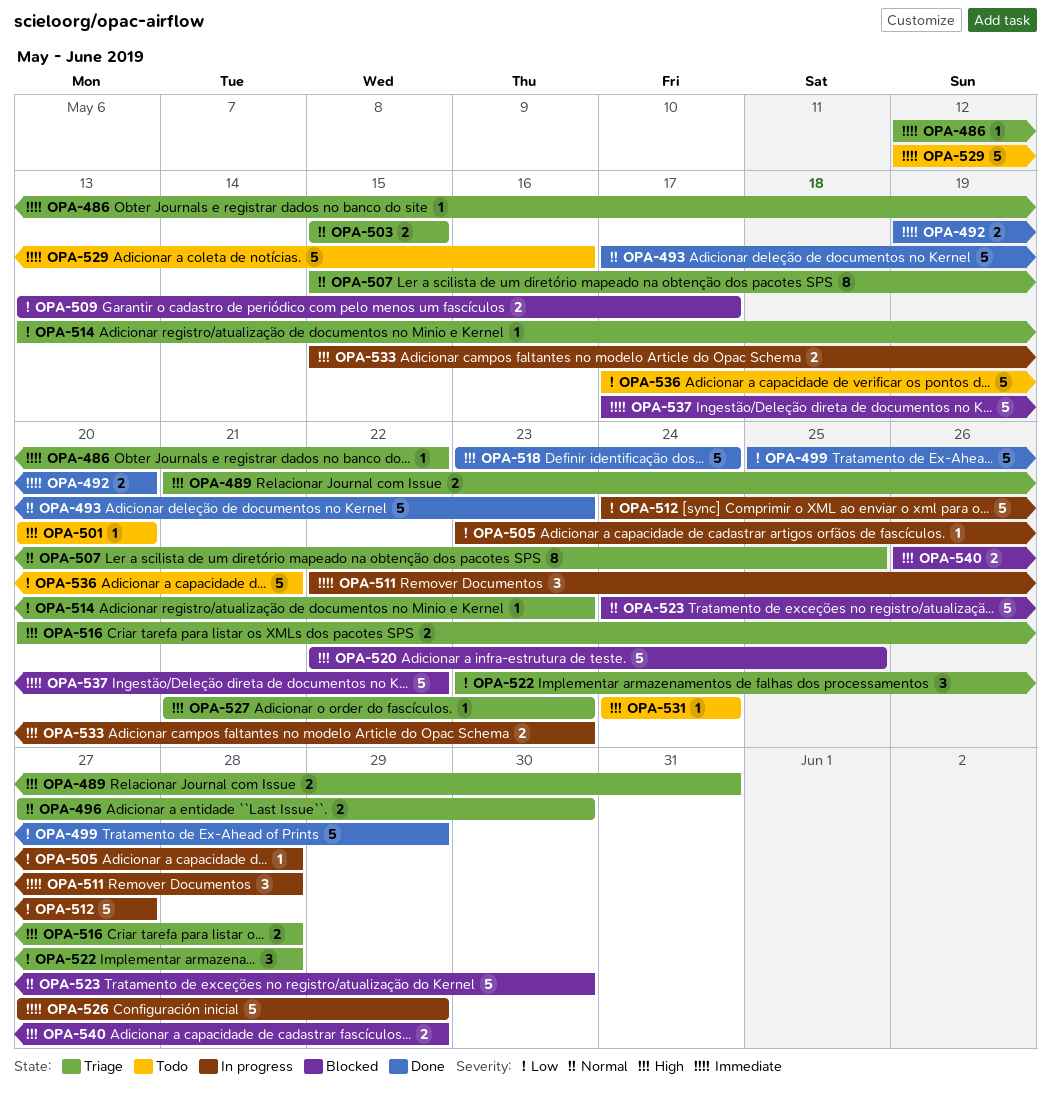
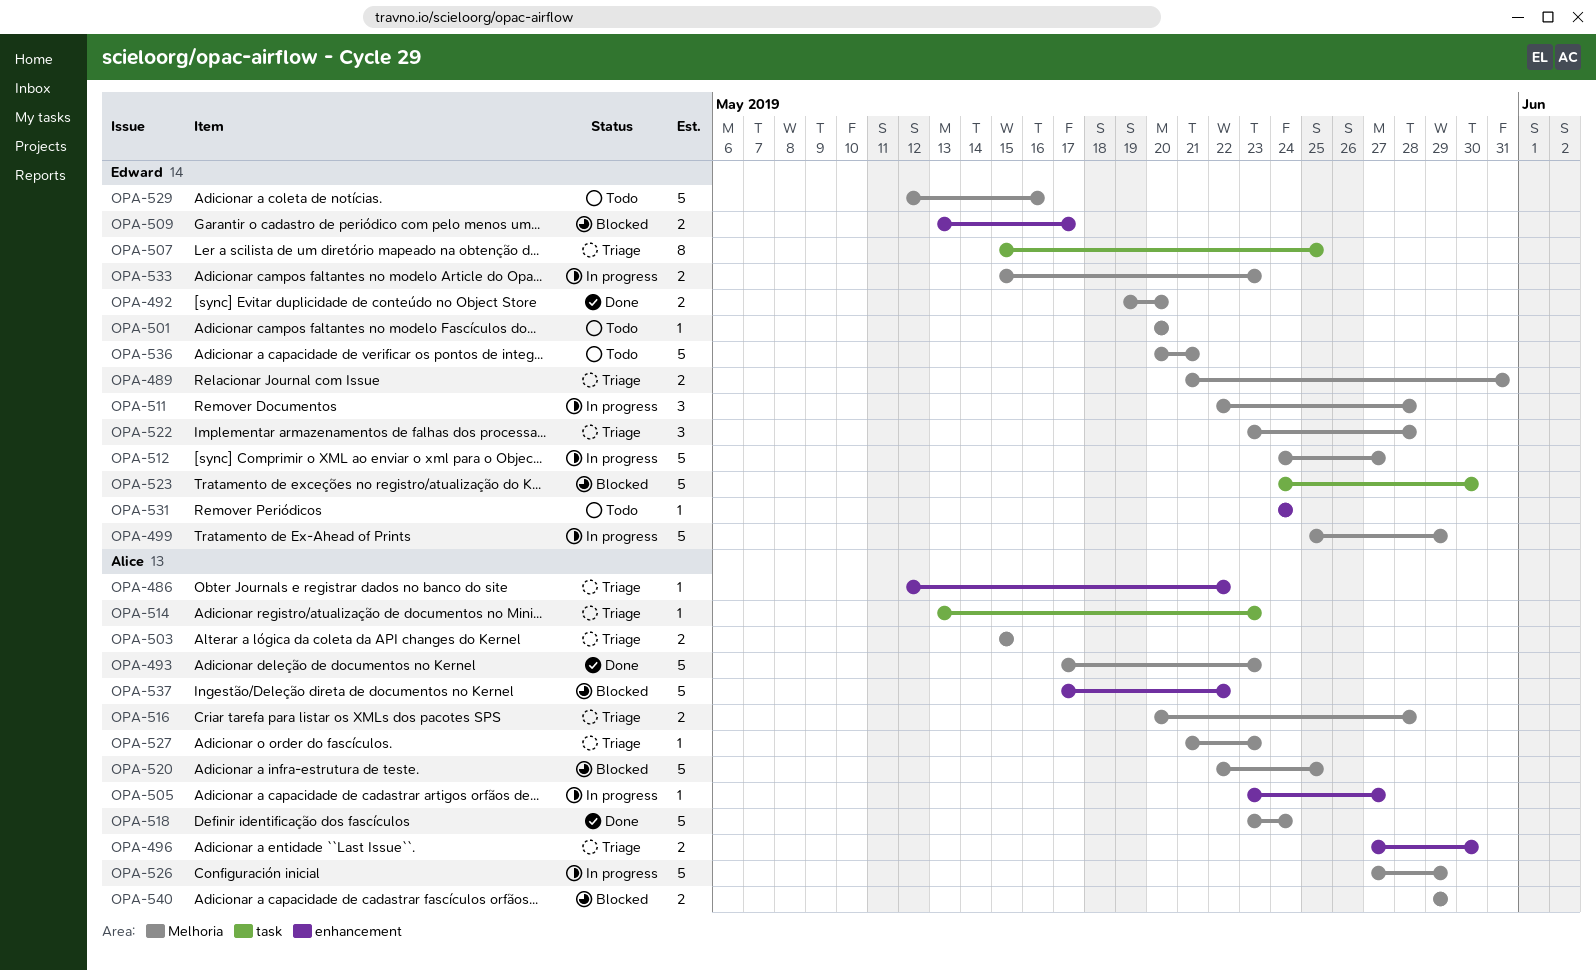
OPA-499, status: Done -> In progress
OPA-505, due: May 28 -> May 27
OPA-536, start: May 17 -> May 20
OPA-540, start: May 26 -> May 29

